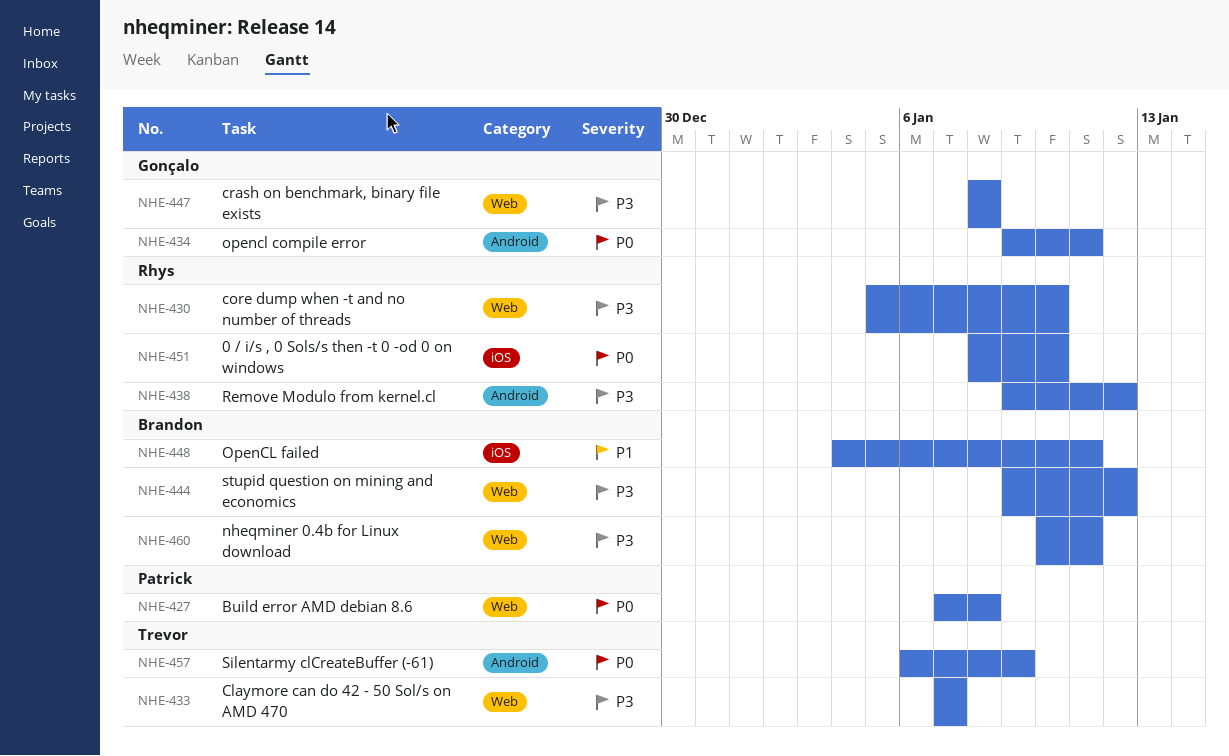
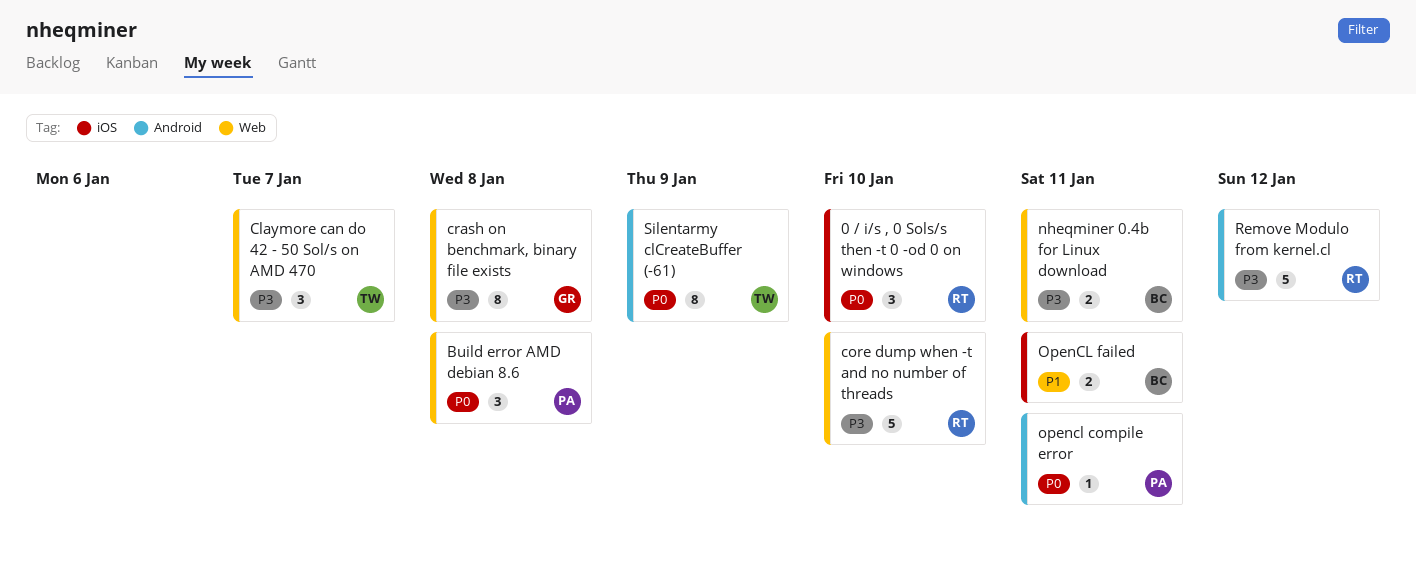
opencl compile error, owner: Gonçalo -> Patrick
stupid question on mining and economics: present -> none

